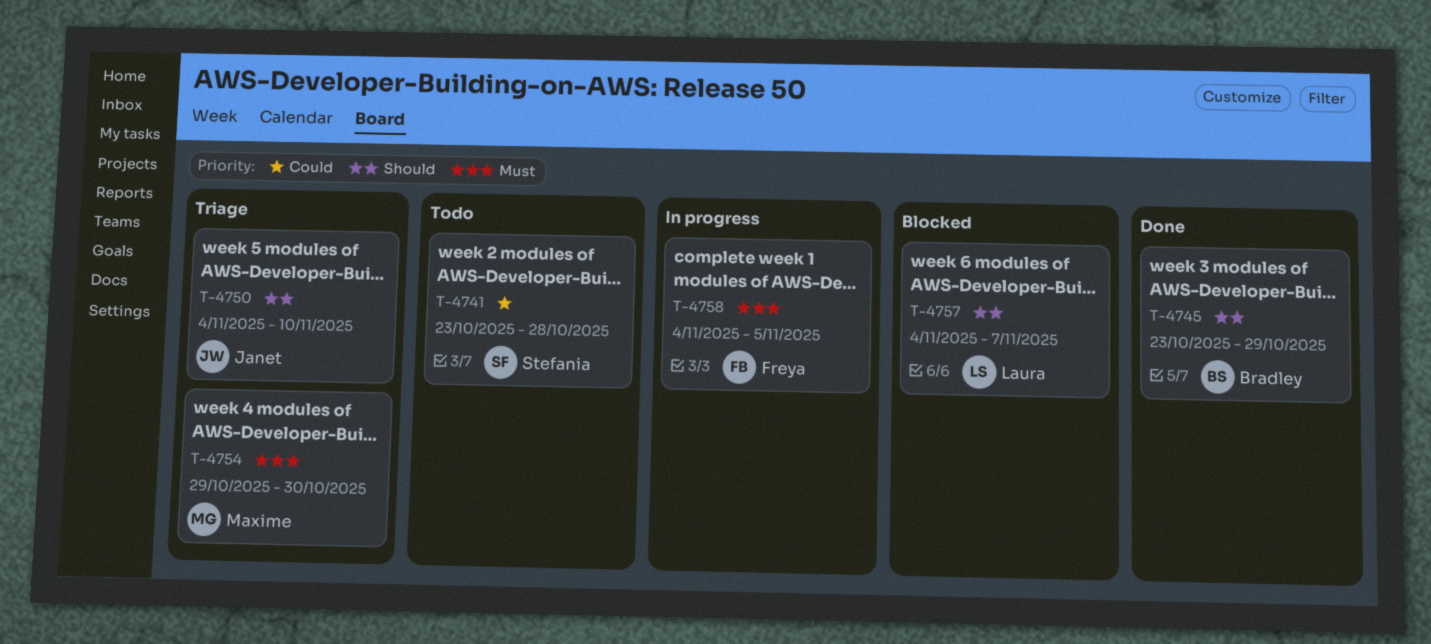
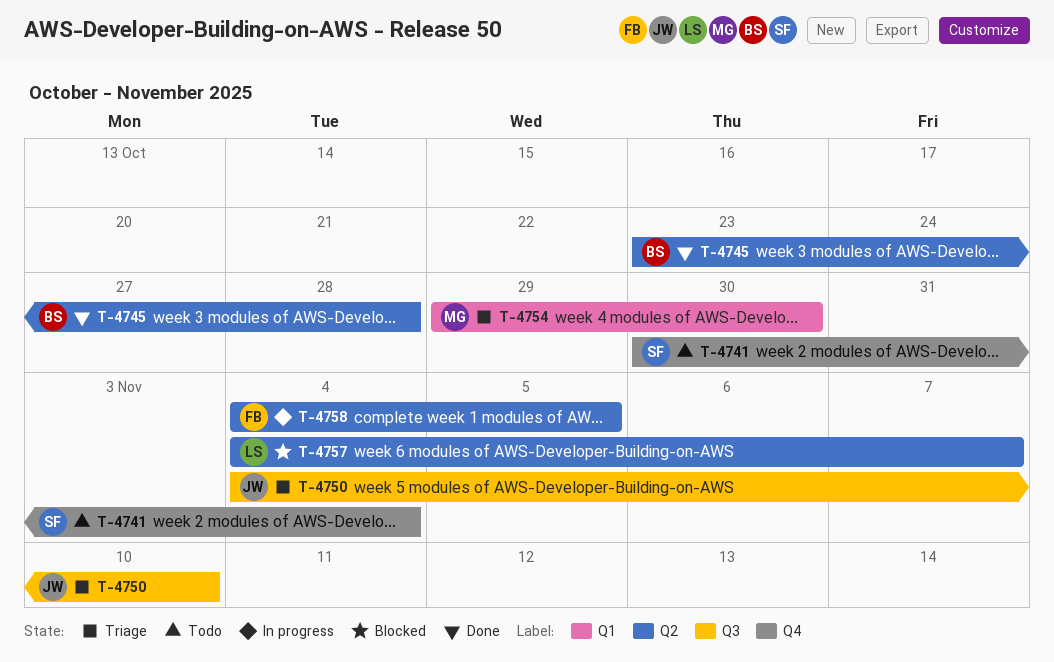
T-4741, start: Oct 23 -> Oct 30
T-4741, due: Oct 28 -> Nov 4
T-4745, due: Oct 29 -> Oct 28

